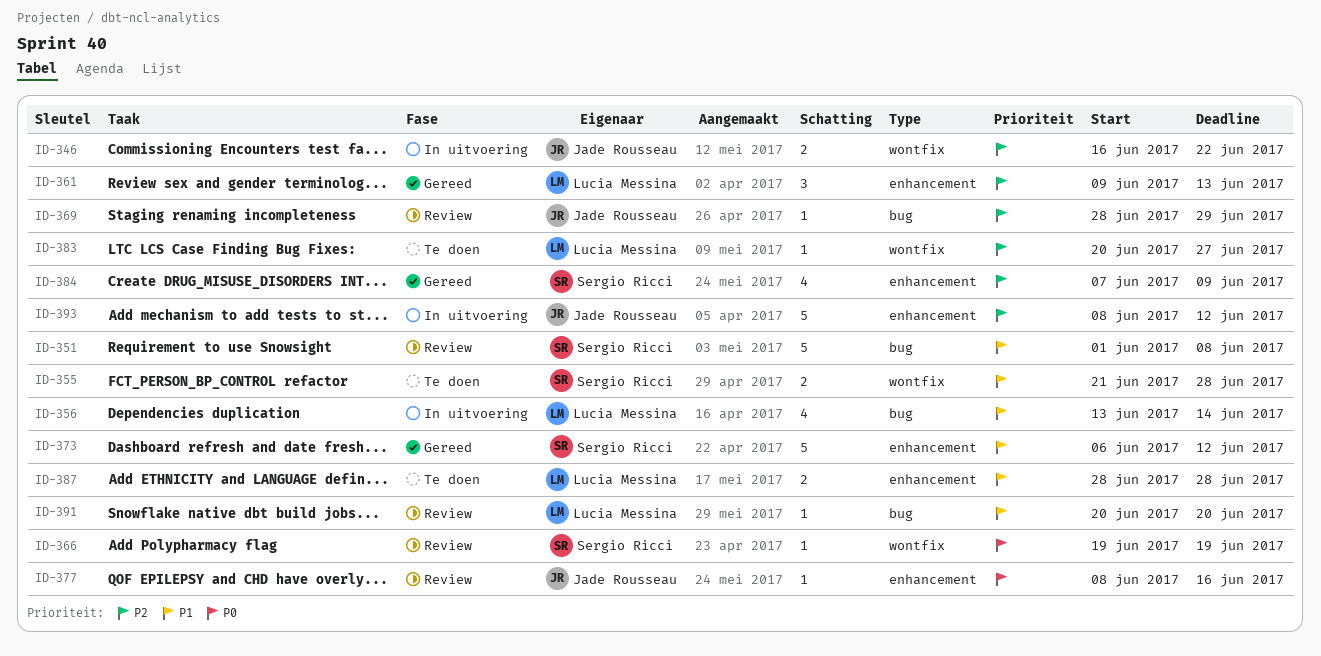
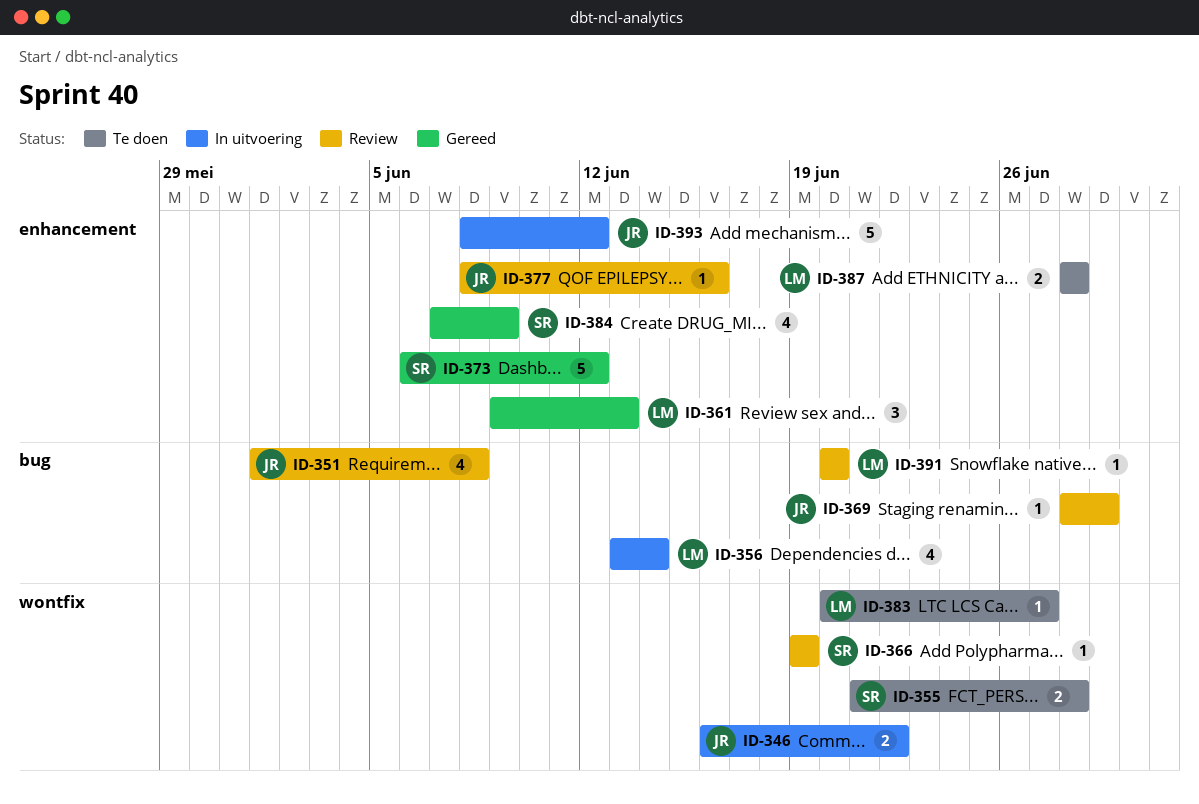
ID-351, owner: Sergio Ricci -> Jade Rousseau
ID-351, estimate: 5 -> 4

